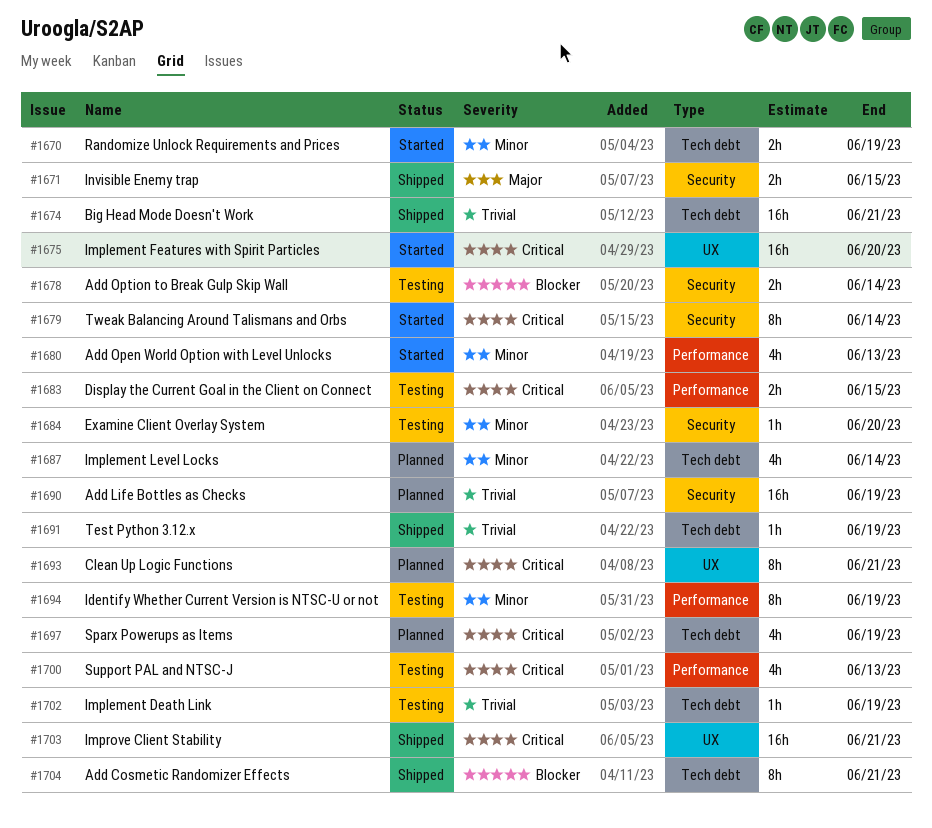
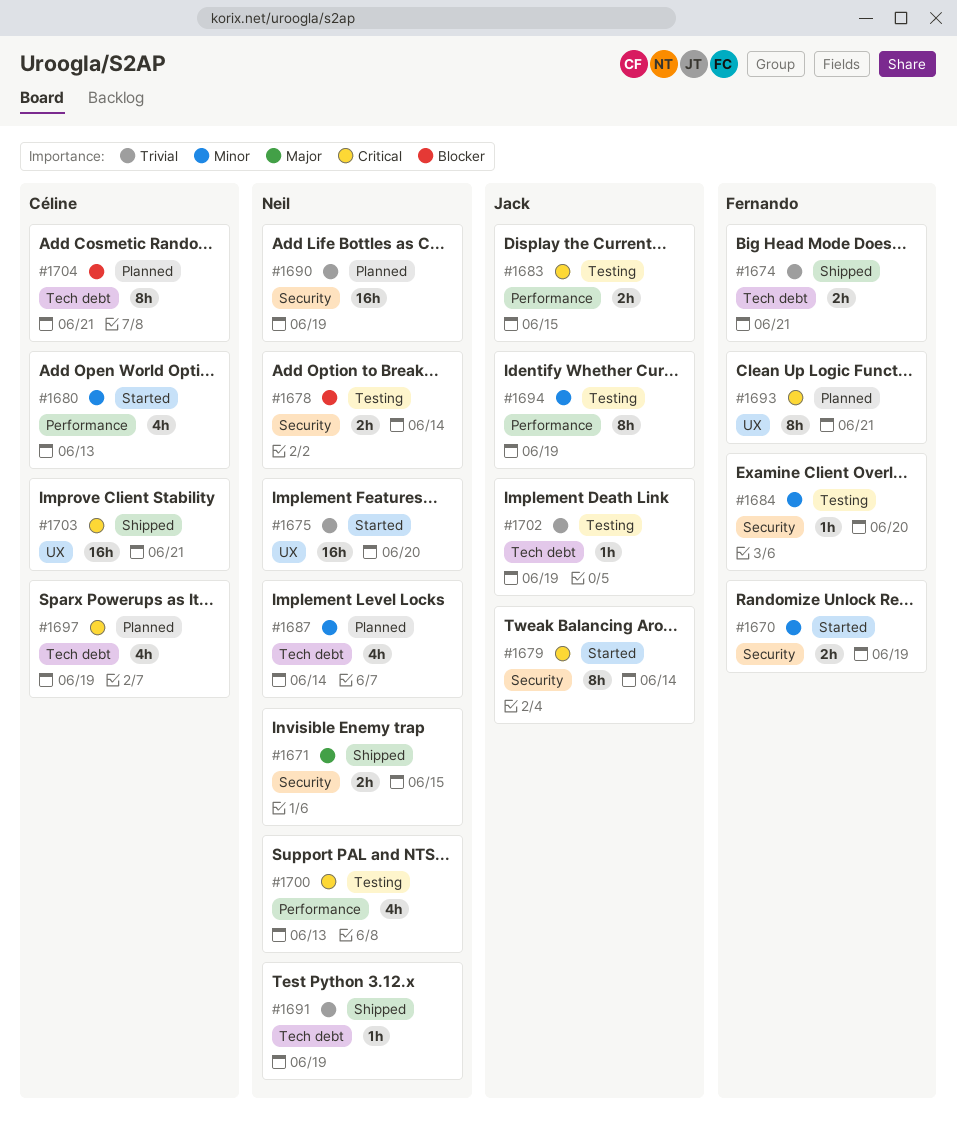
#1670, label: Tech debt -> Security
#1674, estimate: 16h -> 2h
#1675, priority: Critical -> Trivial
#1704, status: Shipped -> Planned

